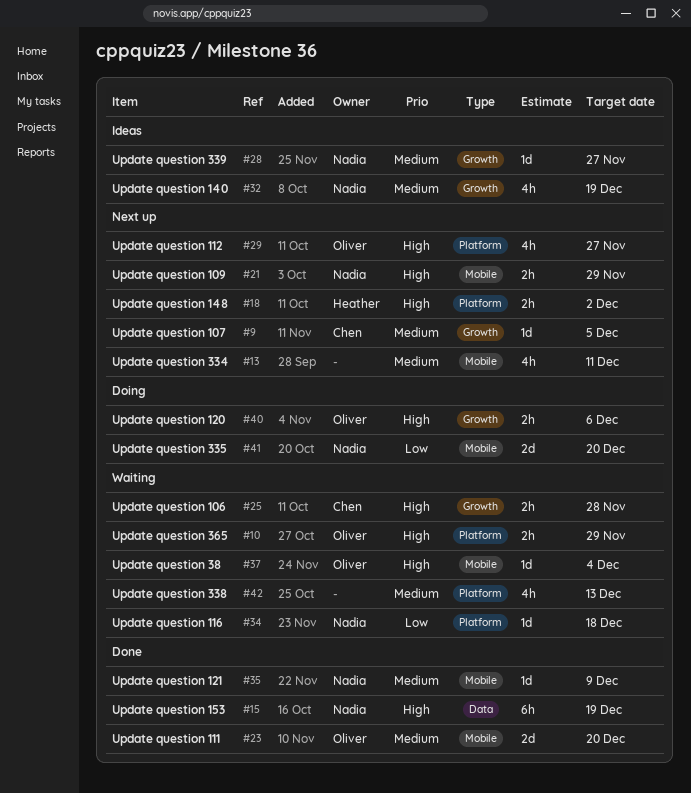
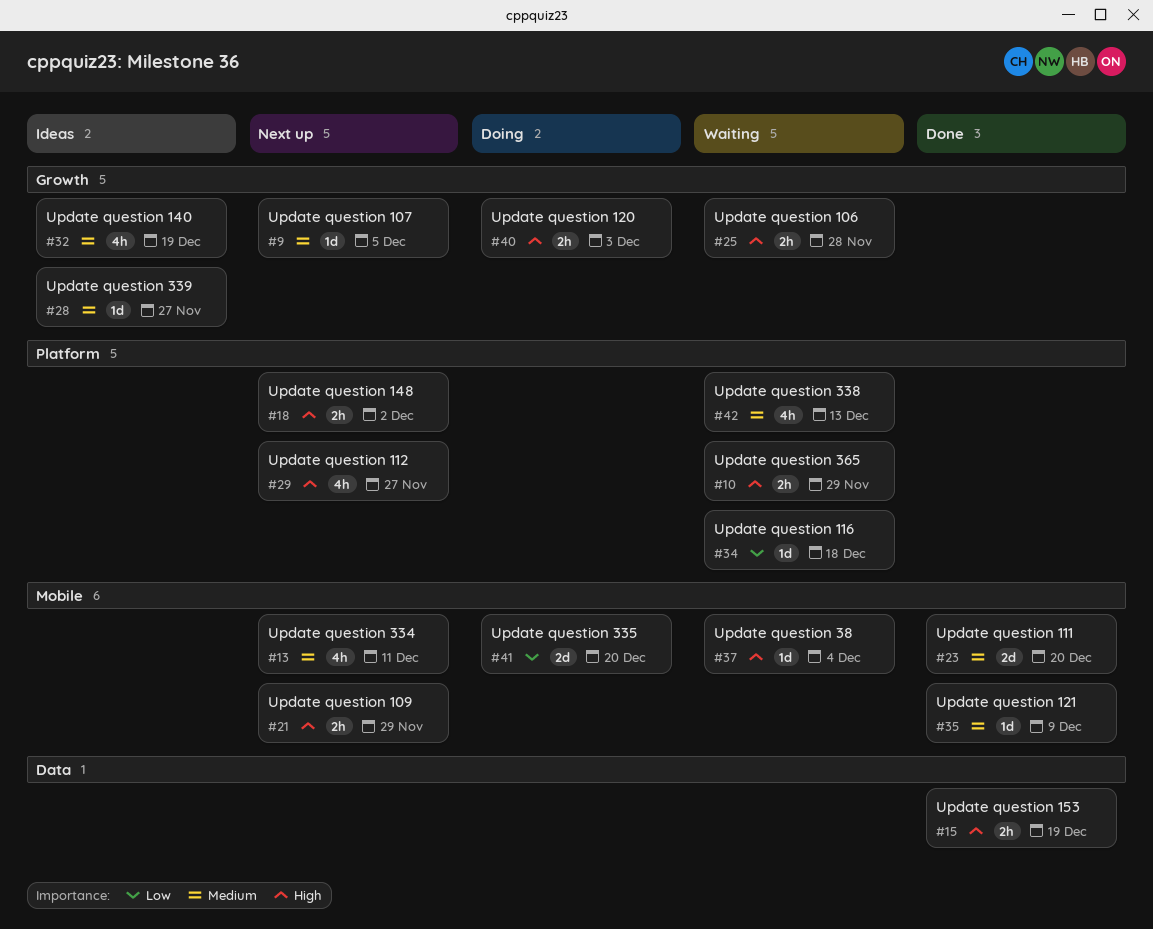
#15, estimate: 6h -> 2h
#40, due: Dec 6 -> Dec 3

